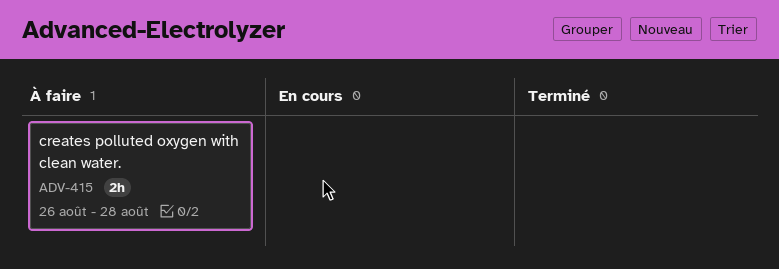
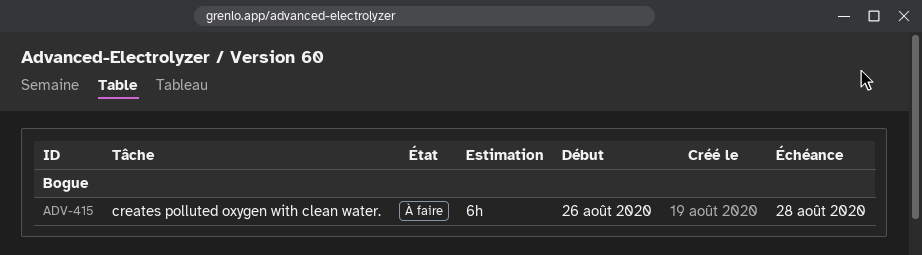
ADV-415, estimate: 2h -> 6h

